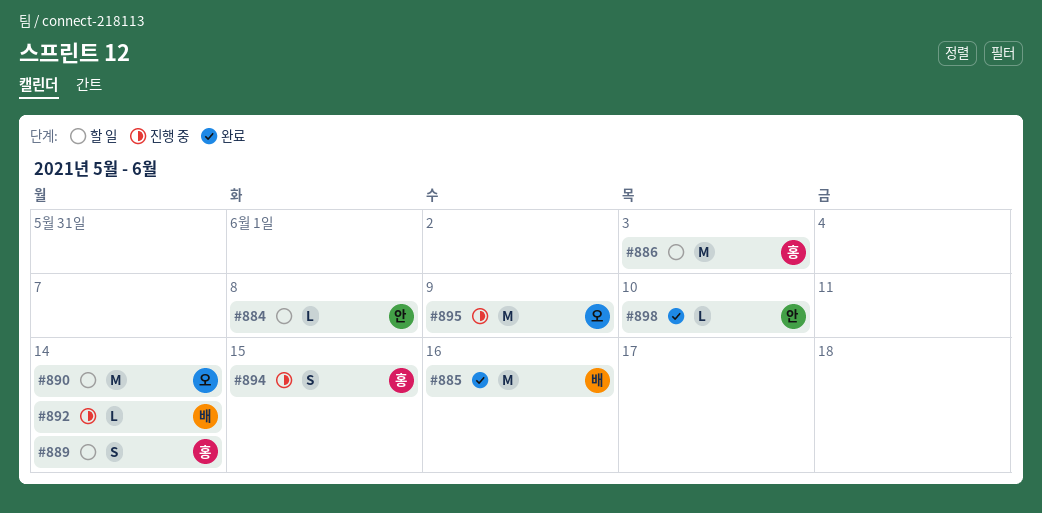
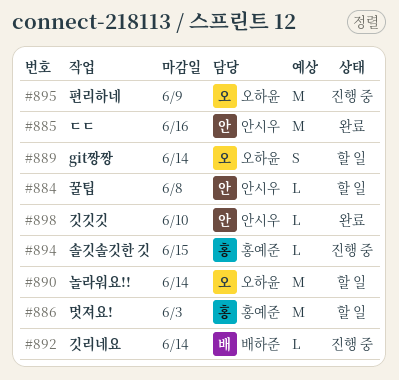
#885, owner: 배하준 -> 안시우
#889, owner: 홍예준 -> 오하윤
#894, estimate: S -> L

